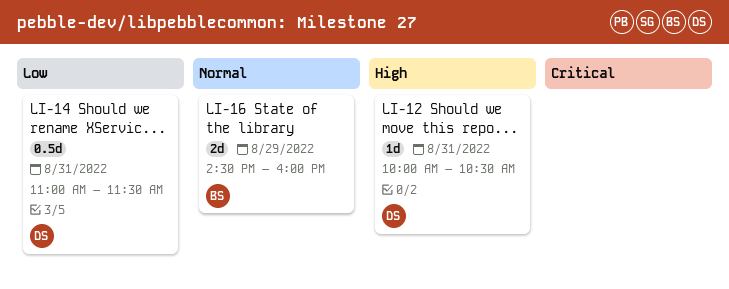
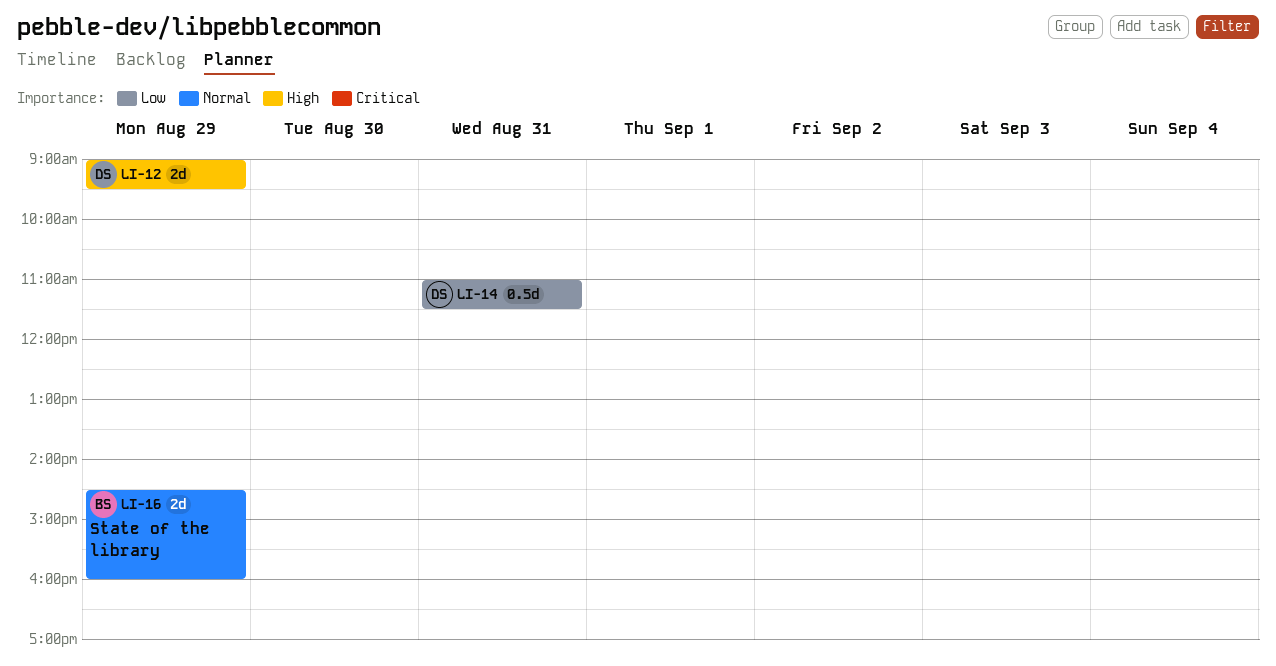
LI-12, estimate: 1d -> 2d
LI-12, day: Aug 31 -> Aug 29
LI-12, begins: 10:00 -> 09:00
LI-12, ends: 10:30 -> 09:30

